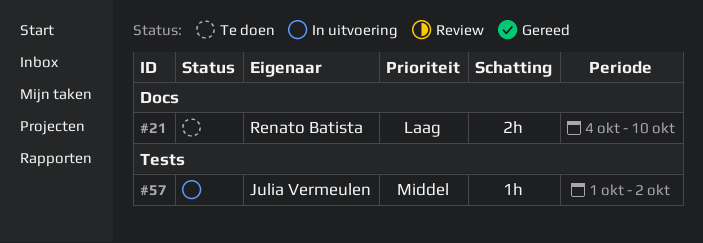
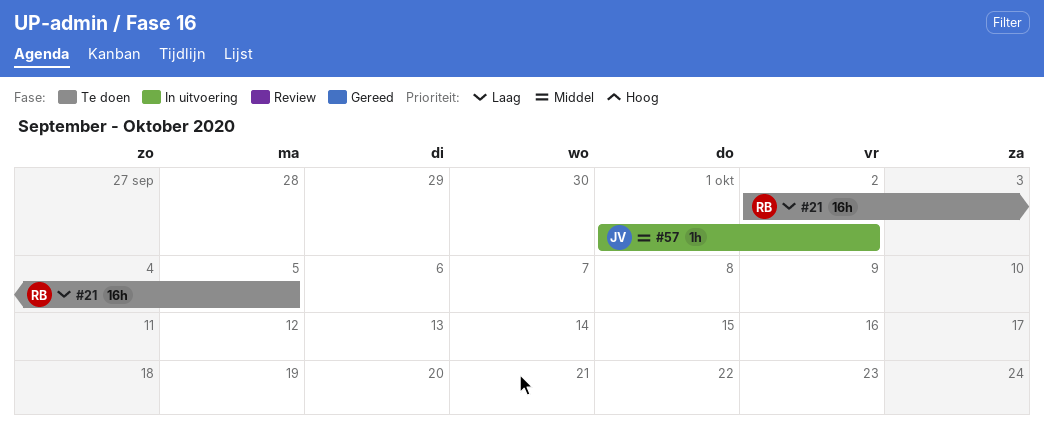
#21, estimate: 2h -> 16h
#21, start: Oct 4 -> Oct 2
#21, due: Oct 10 -> Oct 5

